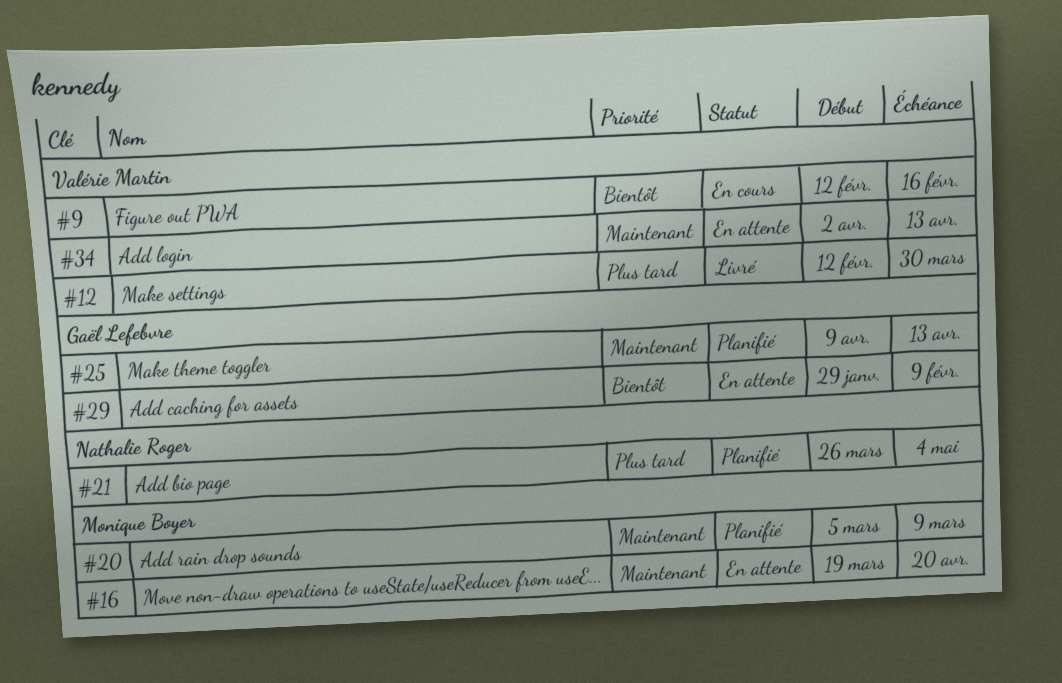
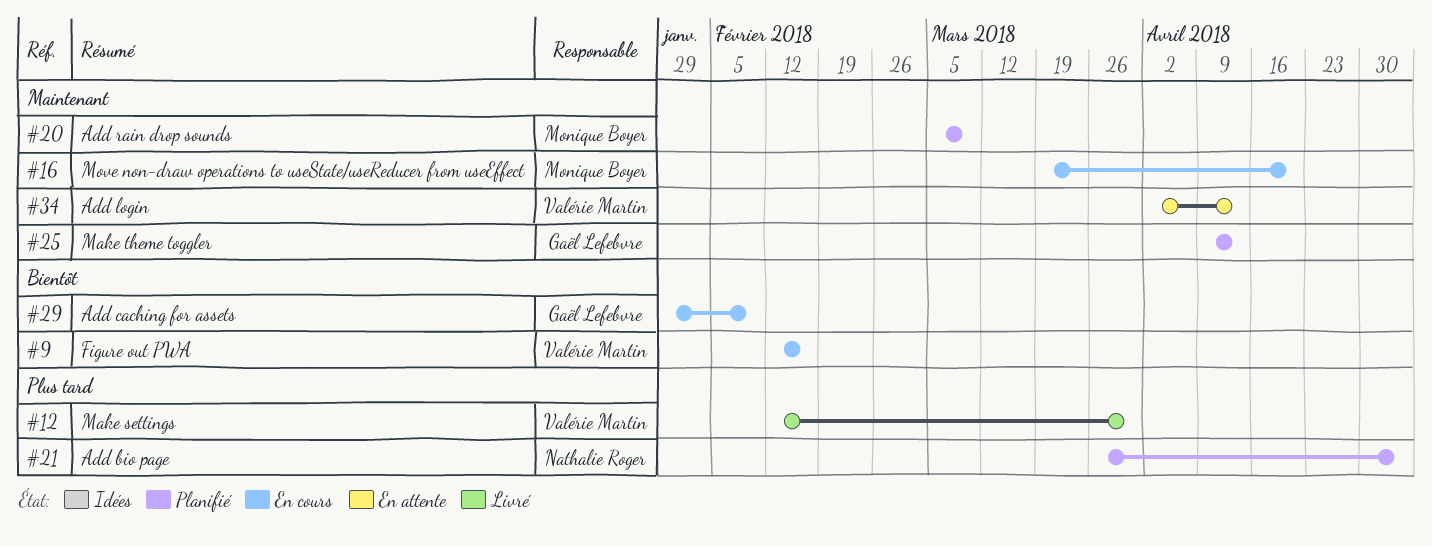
#16, status: En attente -> En cours
#29, status: En attente -> En cours

